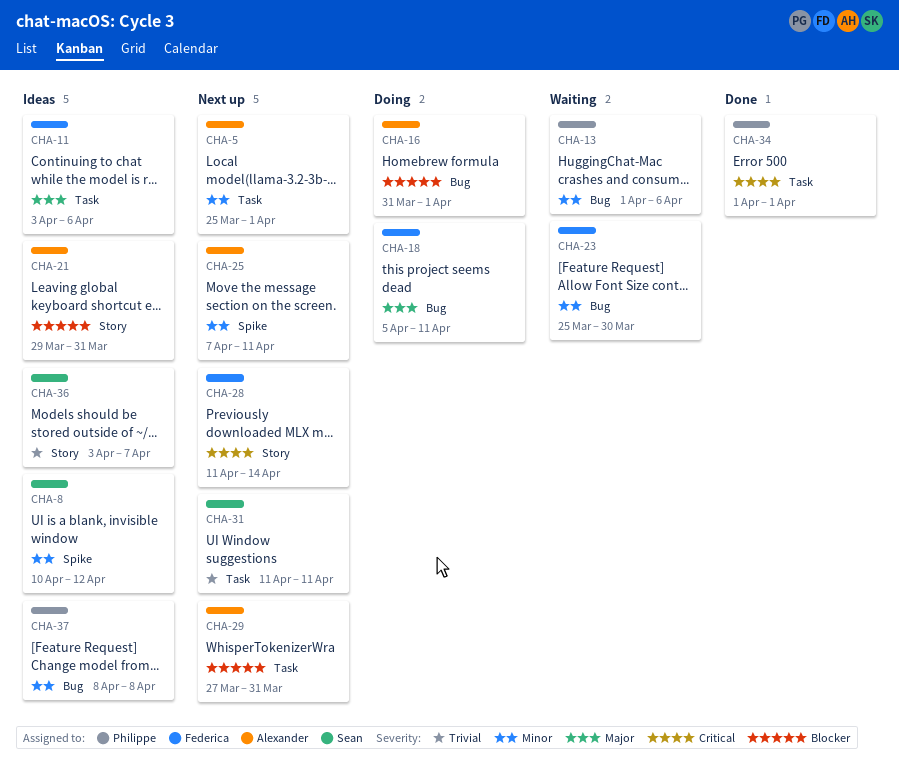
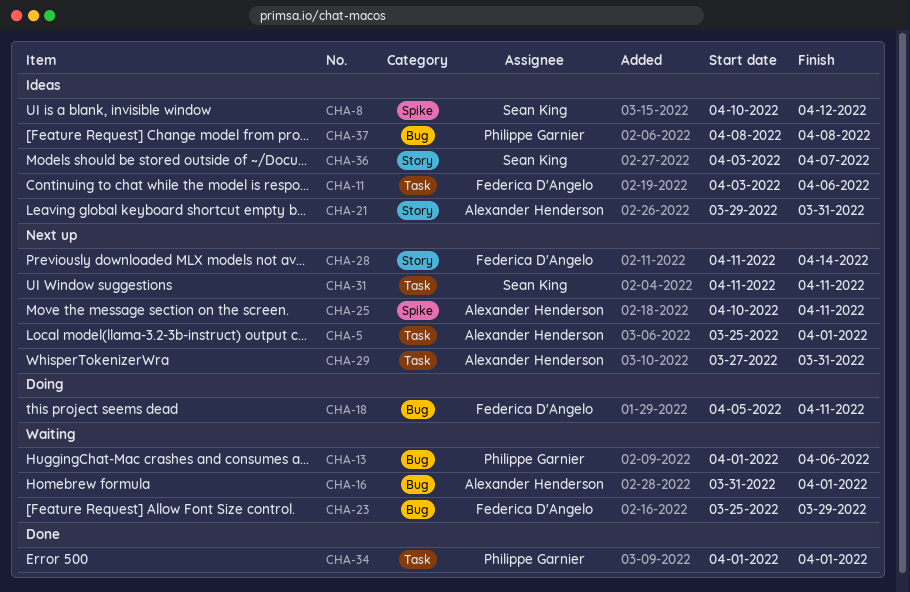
CHA-16, status: Doing -> Waiting
CHA-23, due: Mar 30 -> Mar 29
CHA-25, start: Apr 7 -> Apr 10

